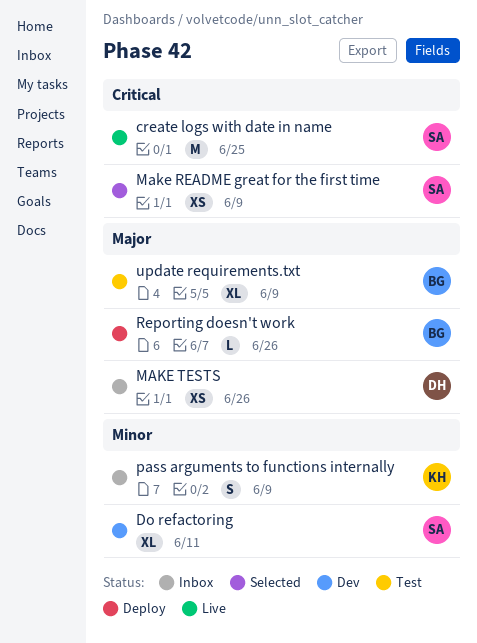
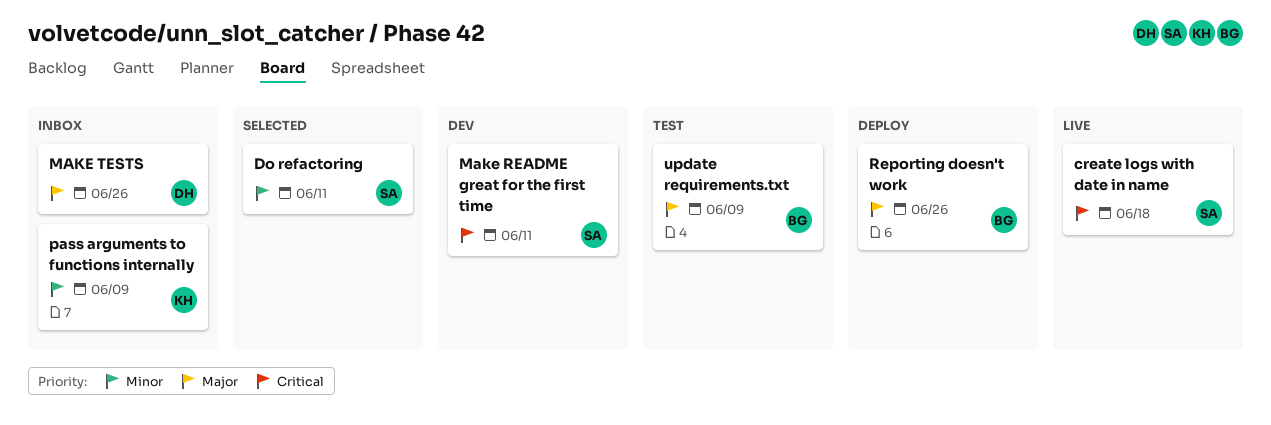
create logs with date in name, due: Jun 25 -> Jun 18
Do refactoring, status: Dev -> Selected
Make README great for the first time, status: Selected -> Dev
Make README great for the first time, due: Jun 9 -> Jun 11

